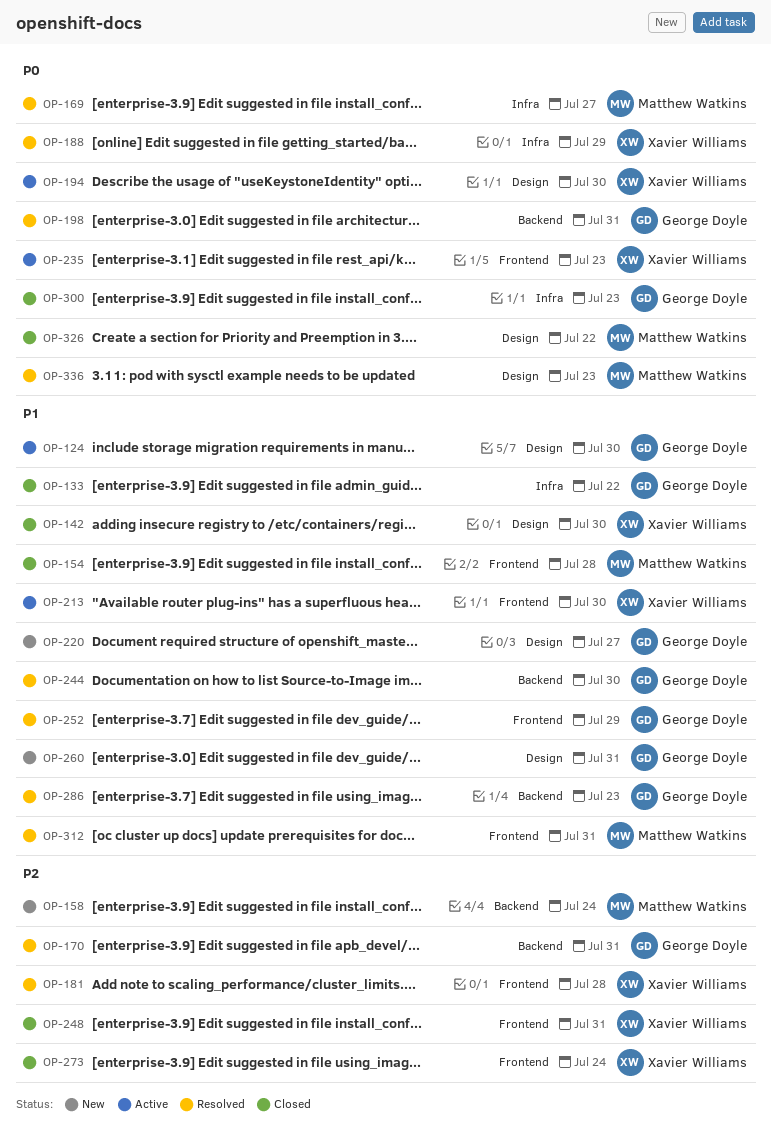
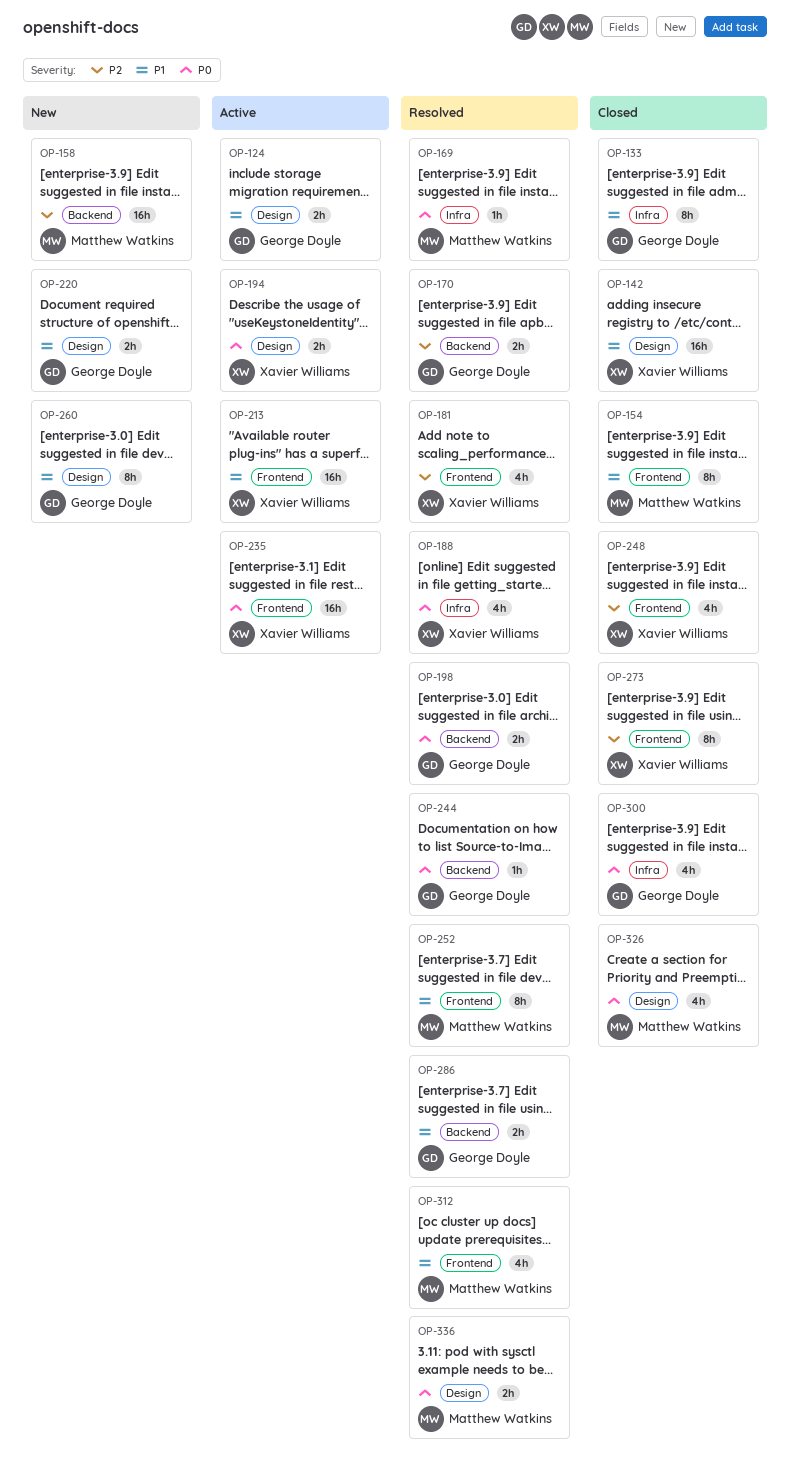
OP-244, priority: P1 -> P0
OP-252, owner: George Doyle -> Matthew Watkins

